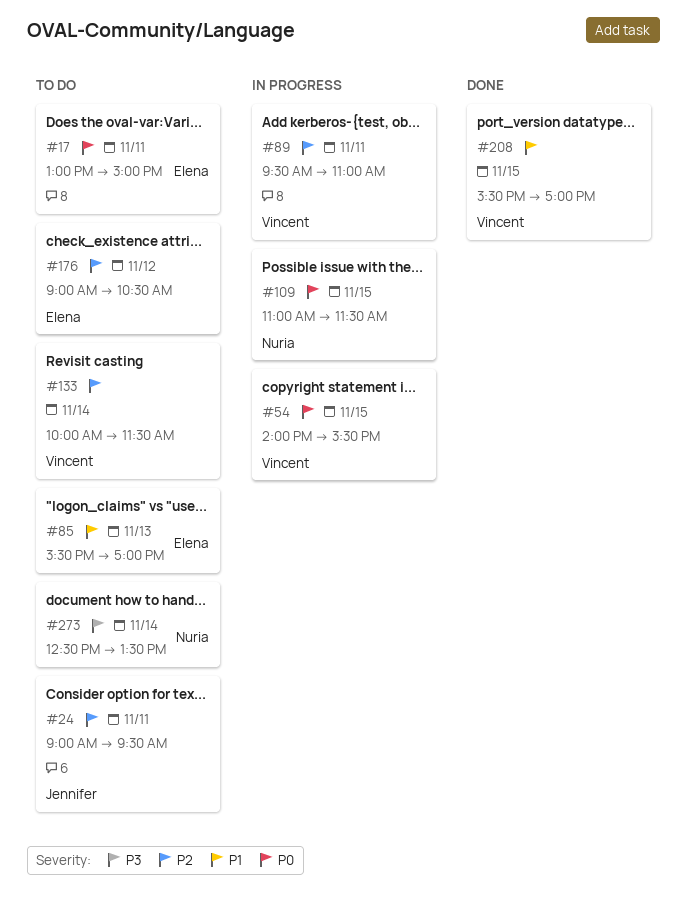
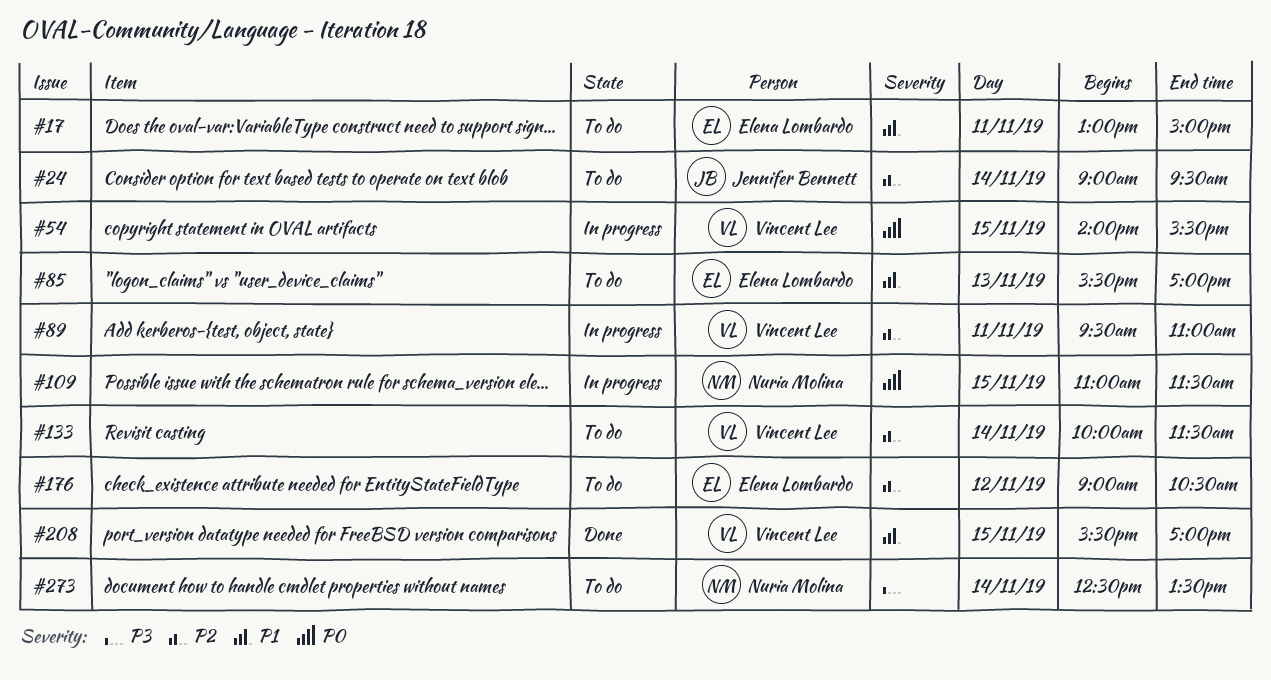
#17, priority: P0 -> P1
#24, day: Nov 11 -> Nov 14

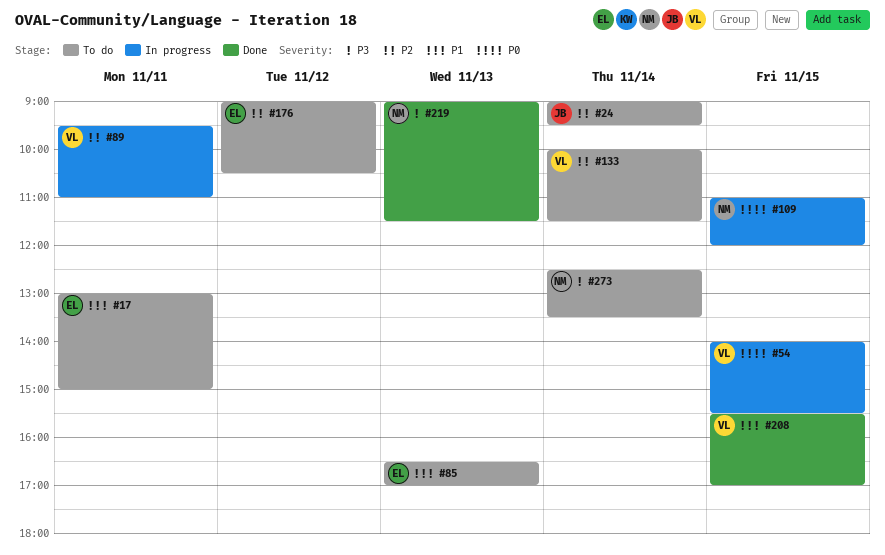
#85, begins: 15:30 -> 16:30
#109, ends: 11:30 -> 12:00
#219: none -> present

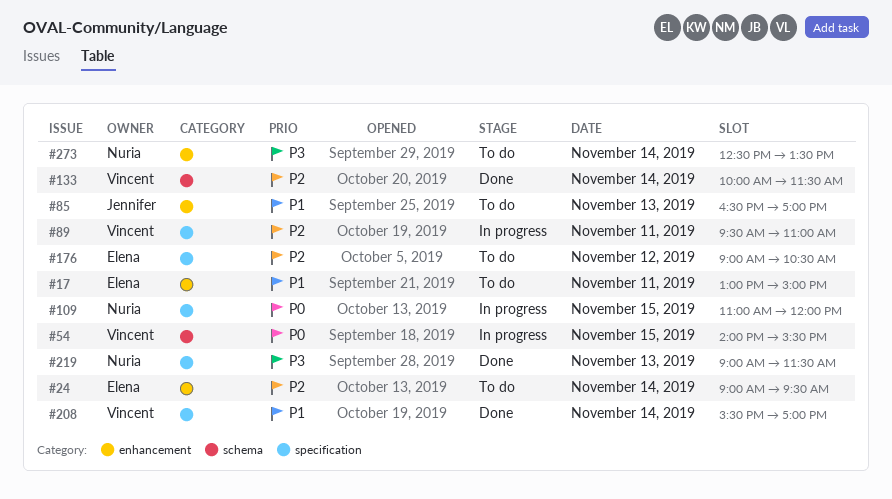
#24, owner: Jennifer -> Elena
#85, owner: Elena -> Jennifer
#133, status: To do -> Done
#208, day: Nov 15 -> Nov 14

